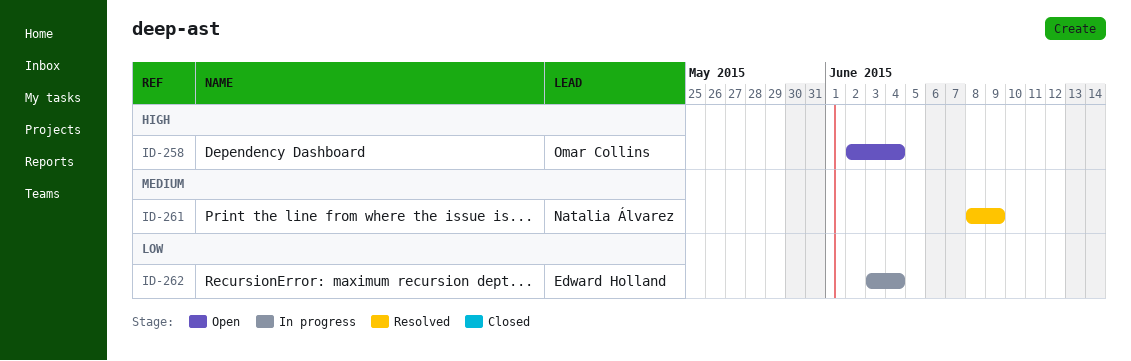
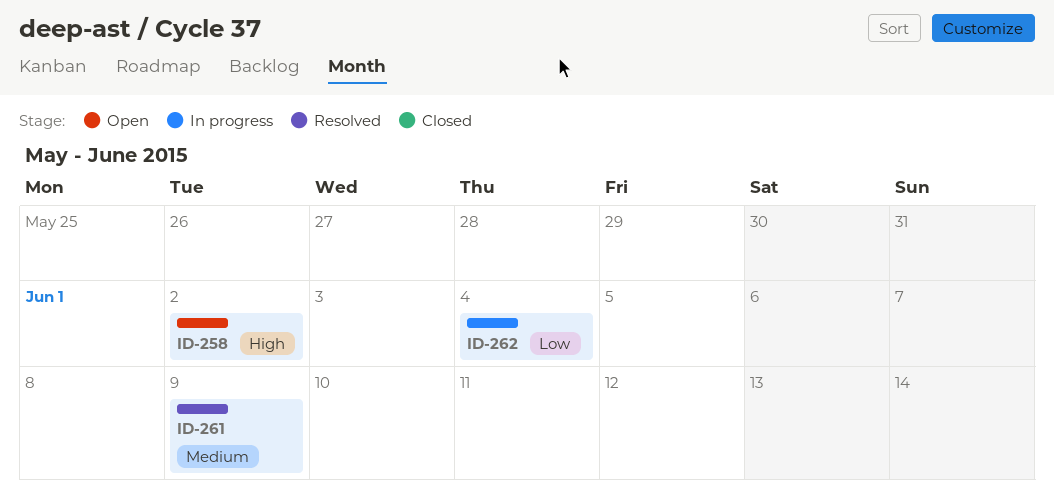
ID-258, due: Jun 4 -> Jun 2

